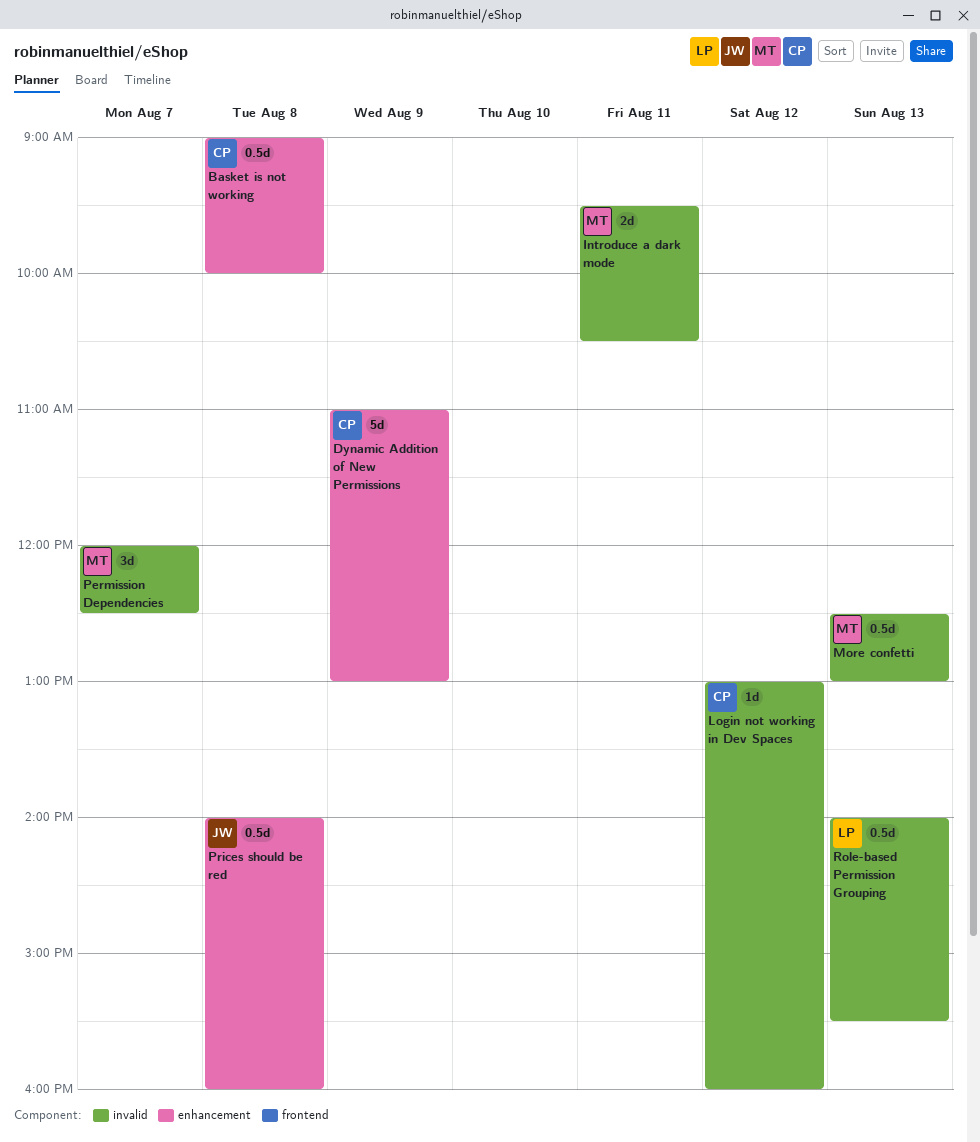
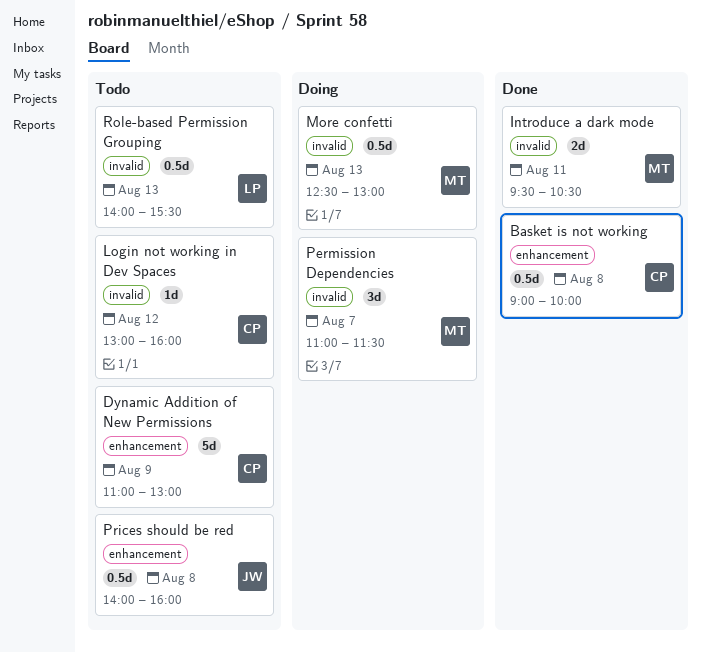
Permission Dependencies, begins: 12:00 -> 11:00
Permission Dependencies, ends: 12:30 -> 11:30

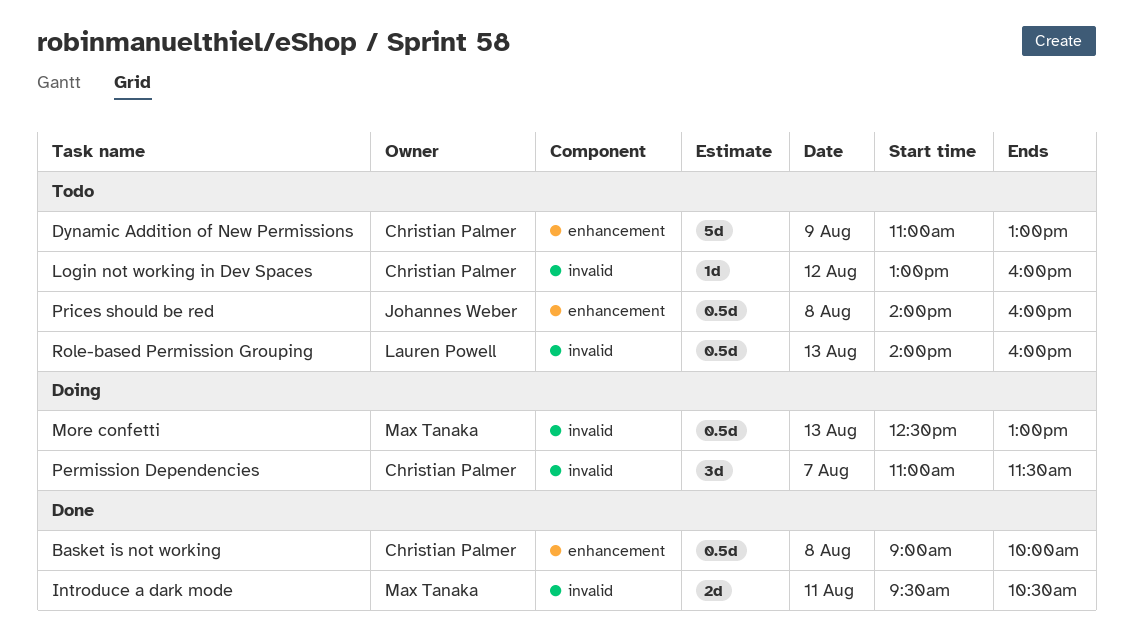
Permission Dependencies, owner: Max Tanaka -> Christian Palmer
Role-based Permission Grouping, ends: 15:30 -> 16:00

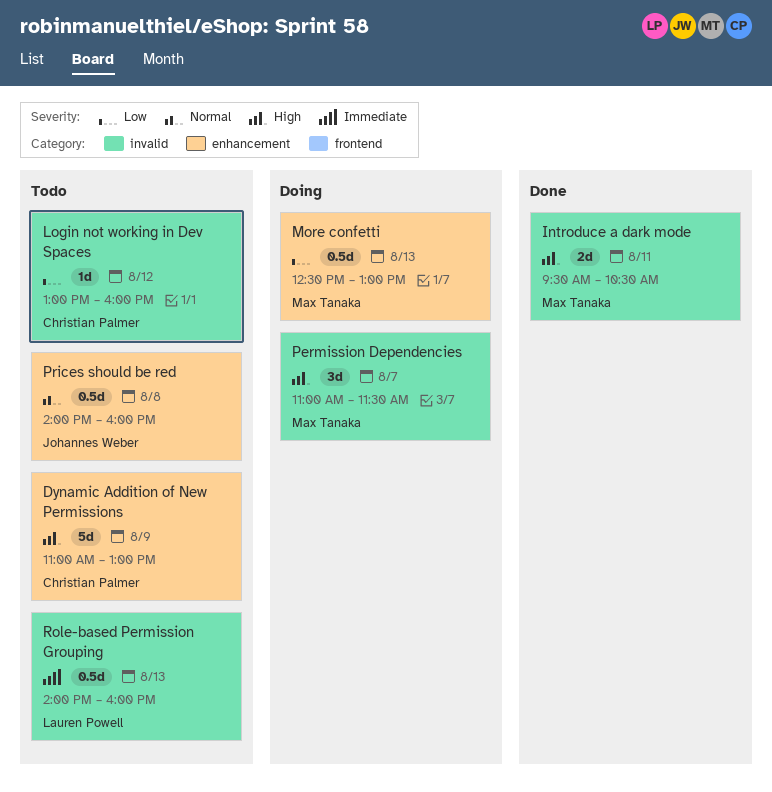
Basket is not working: present -> none
More confetti, label: invalid -> enhancement
Permission Dependencies, owner: Christian Palmer -> Max Tanaka

